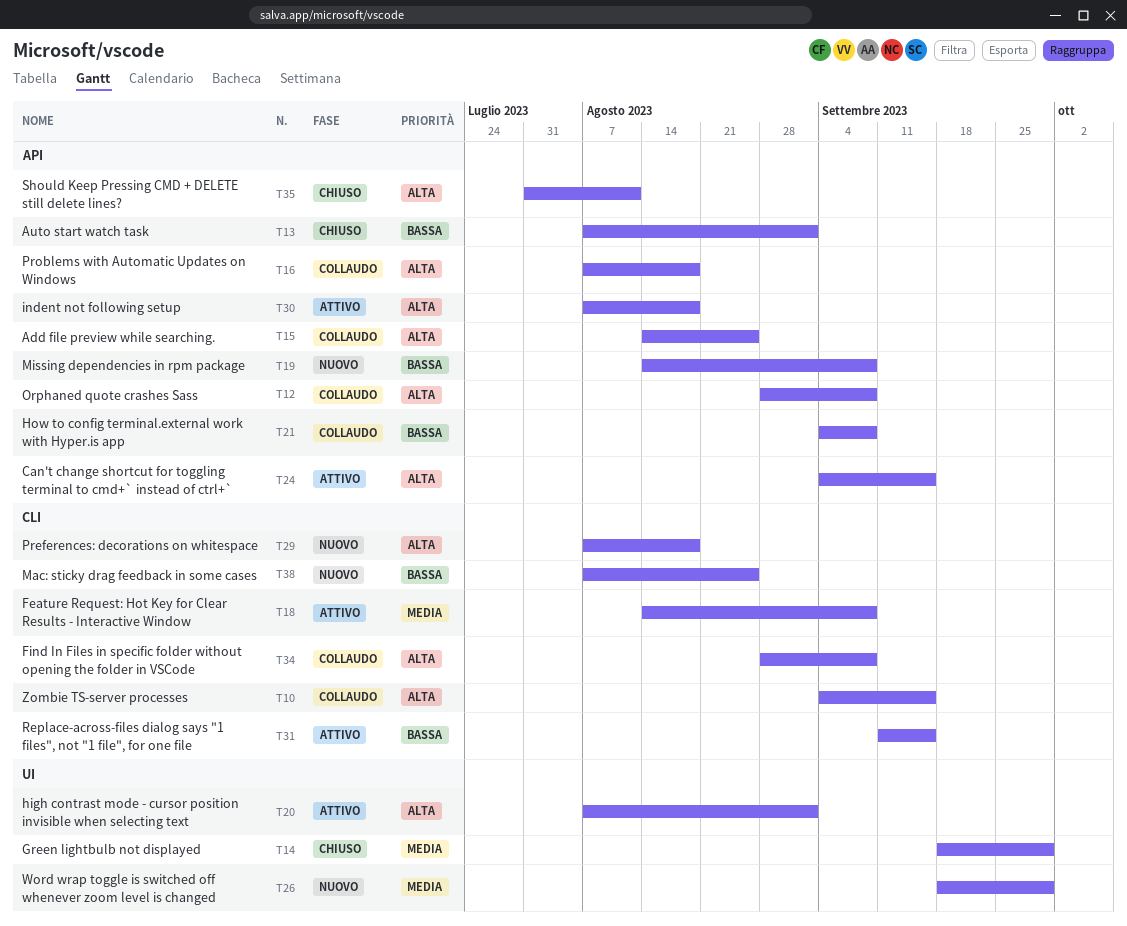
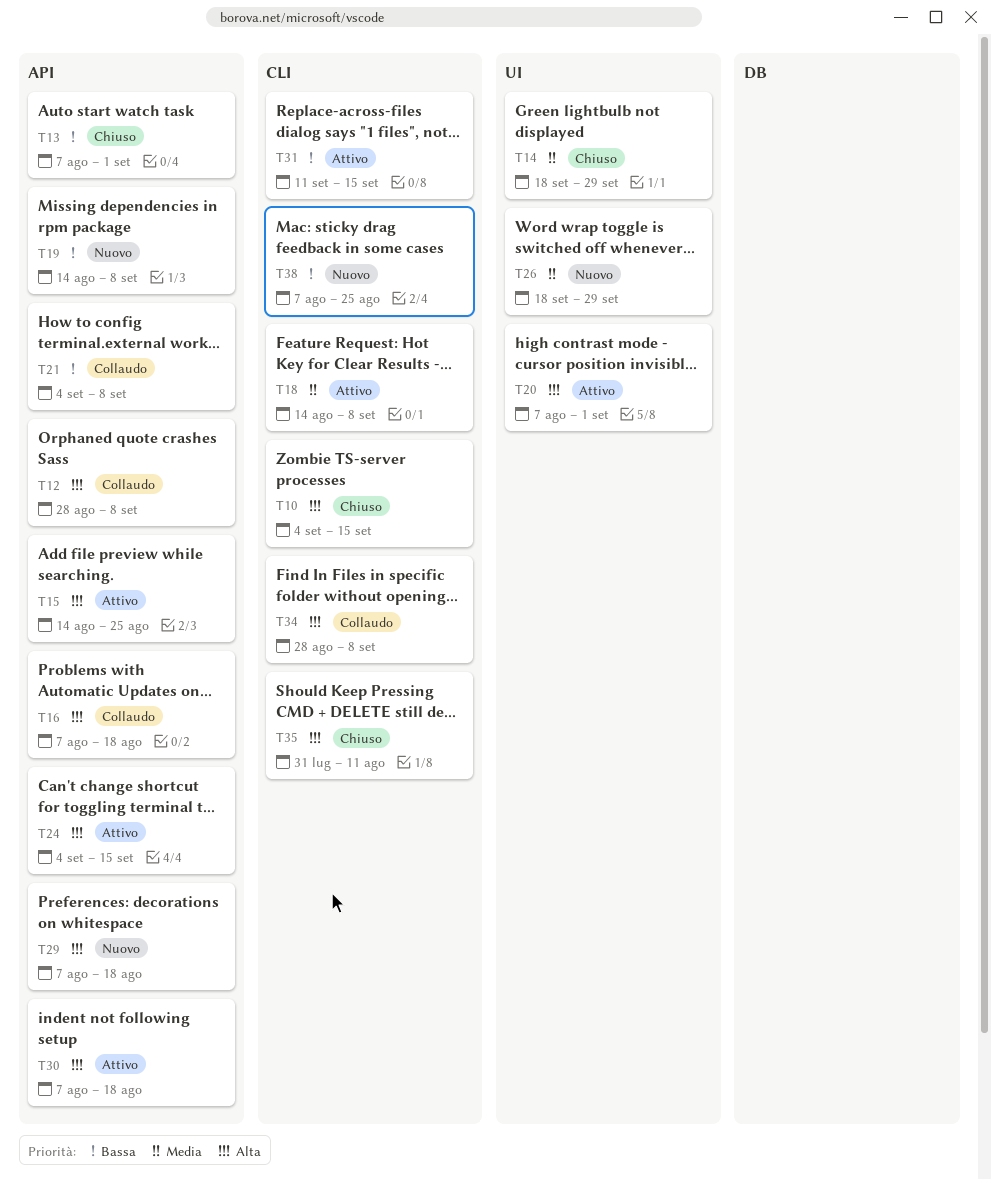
T10, status: Collaudo -> Chiuso
T15, status: Collaudo -> Attivo
T29, label: CLI -> API
T35, label: API -> CLI

